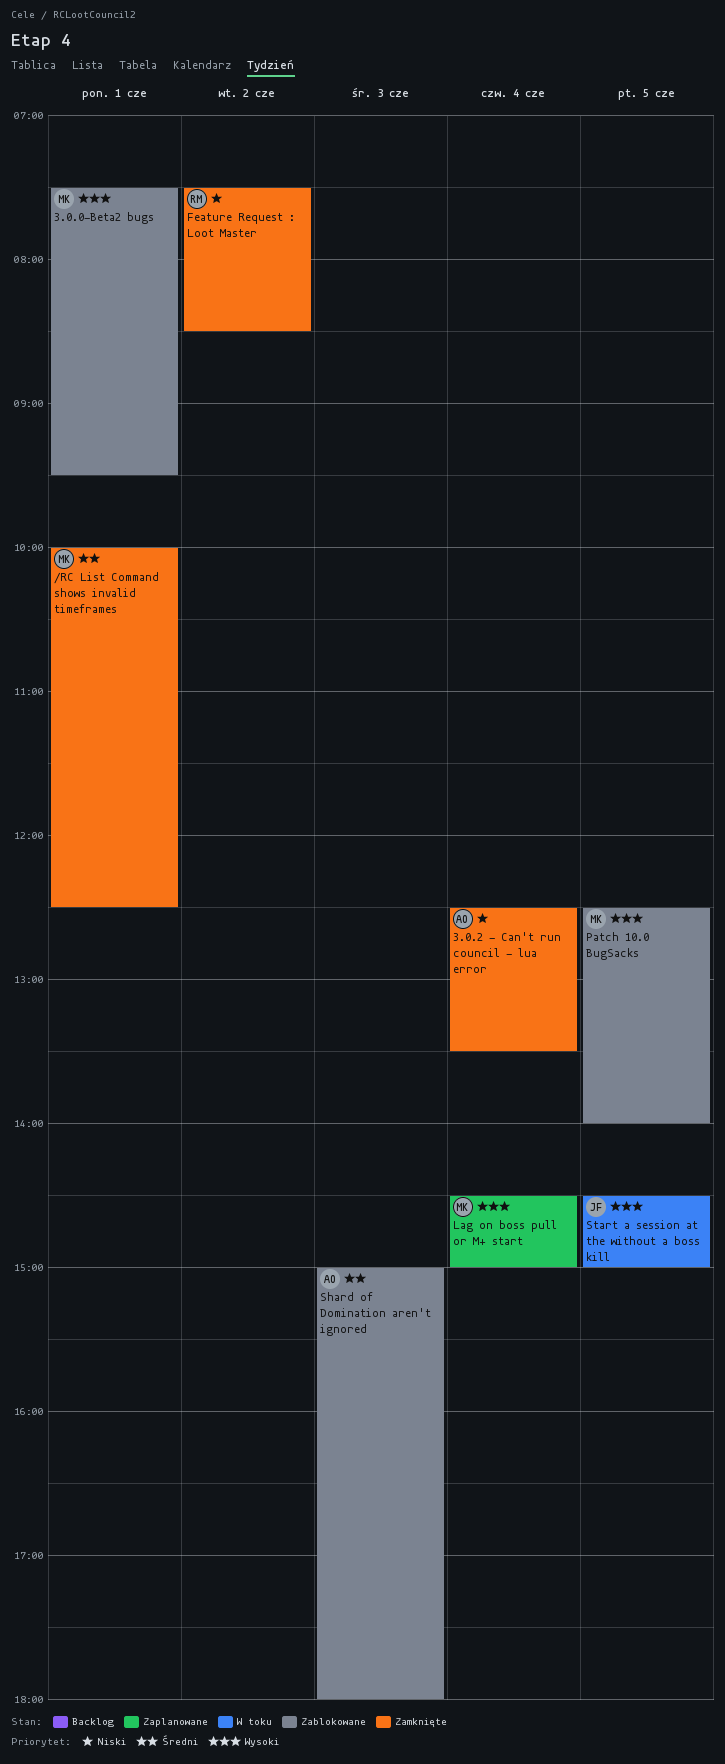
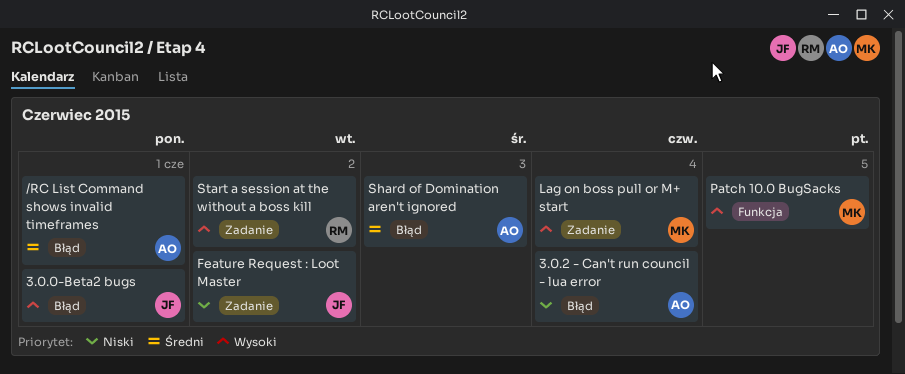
/RC List Command shows invalid timeframes, owner: MK -> AO
3.0.0-Beta2 bugs, owner: MK -> JF
Feature Request : Loot Master, owner: RM -> JF
Start a session at the without a boss kill, owner: JF -> RM
Start a session at the without a boss kill, day: Jun 5 -> Jun 2

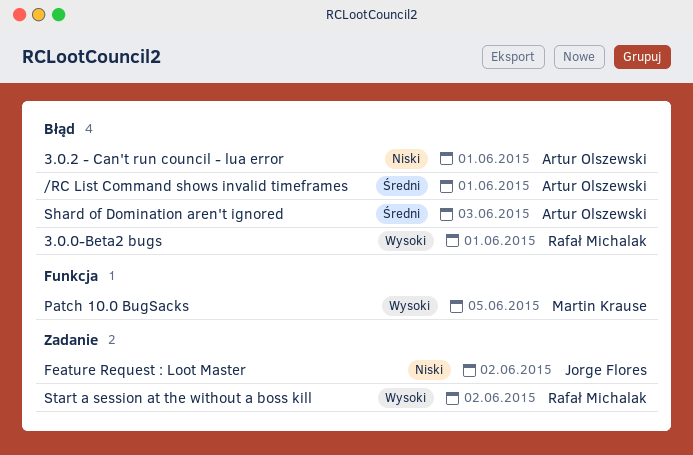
3.0.0-Beta2 bugs, owner: Jorge Flores -> Rafał Michalak
3.0.2 - Can't run council - lua error, day: Jun 4 -> Jun 1
Lag on boss pull or M+ start: present -> none

